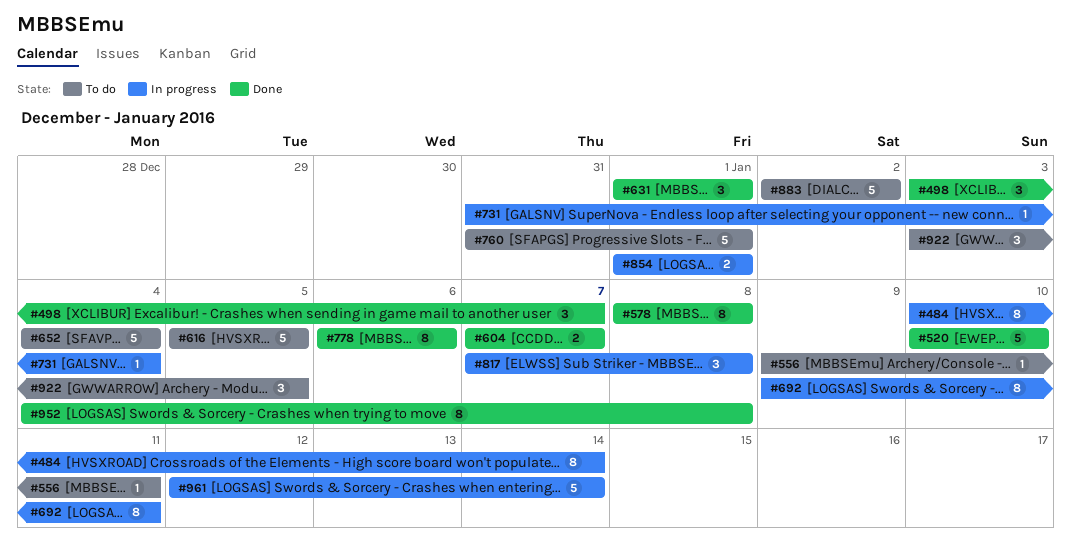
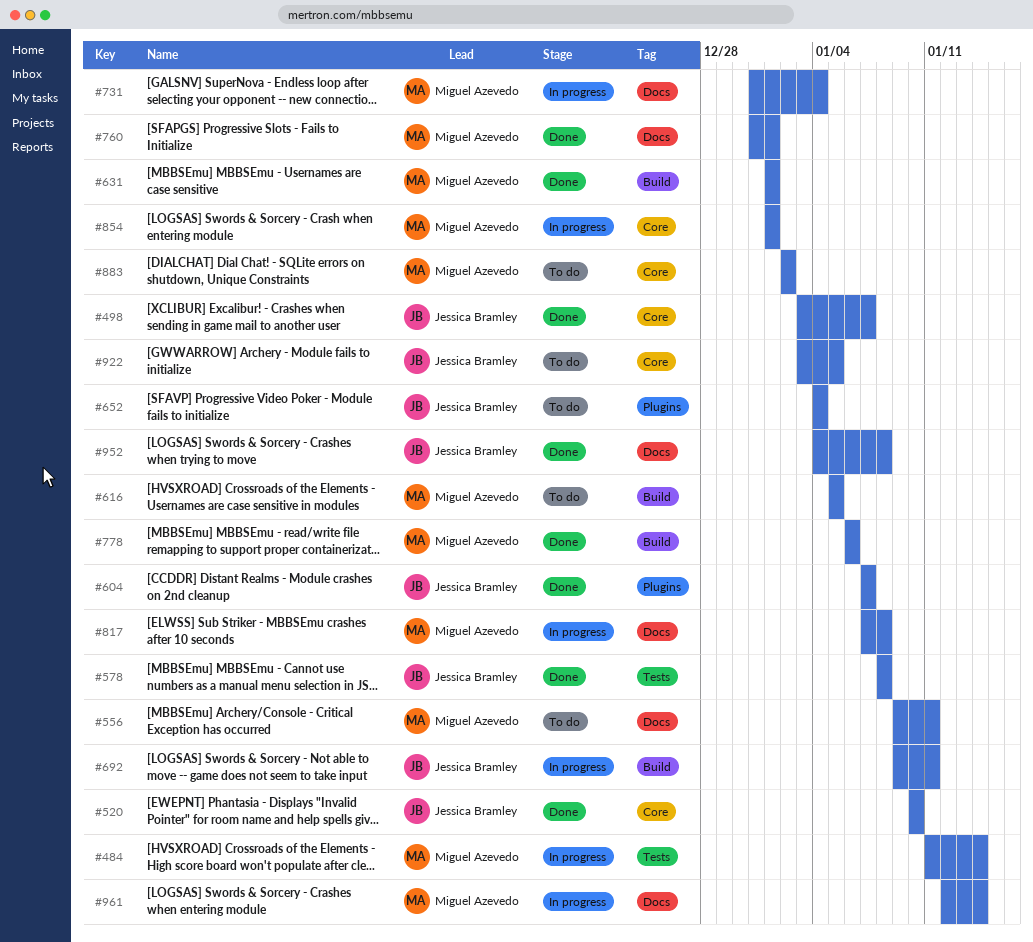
#484, start: Jan 10 -> Jan 11
#760, status: To do -> Done

